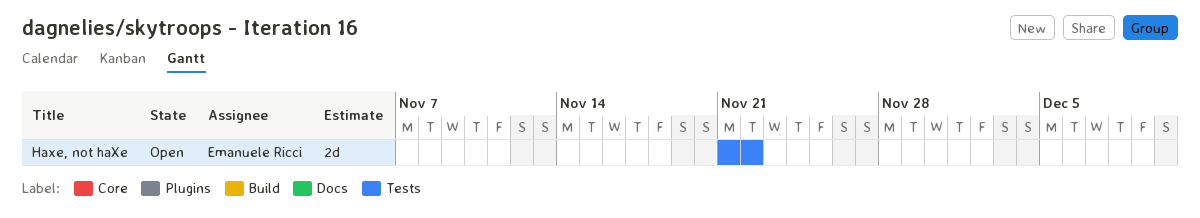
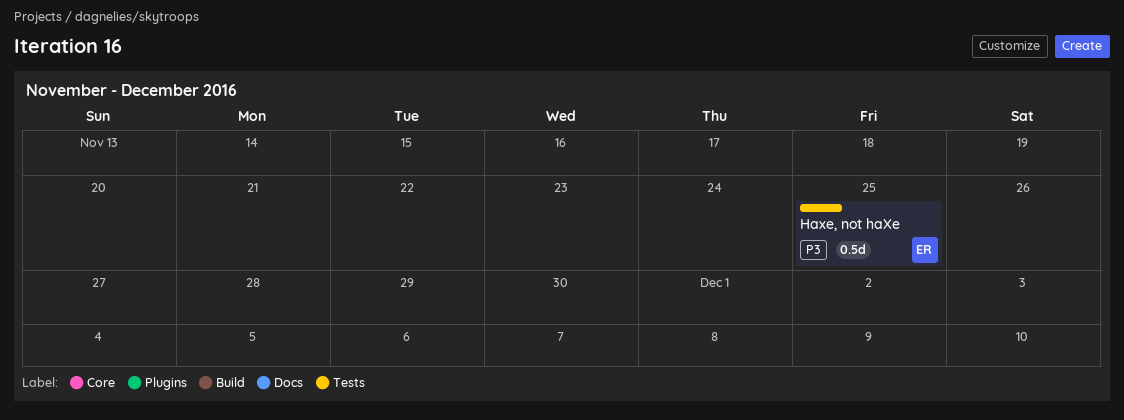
Haxe, not haXe, estimate: 2d -> 0.5d
Haxe, not haXe, due: Nov 22 -> Nov 25

